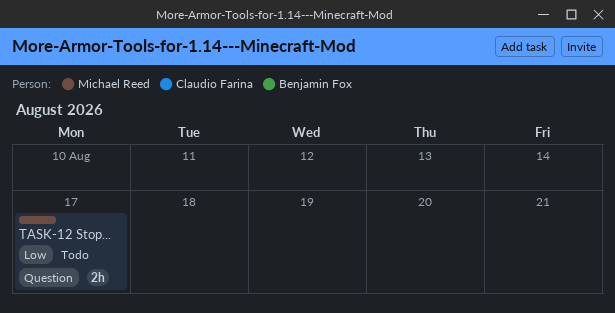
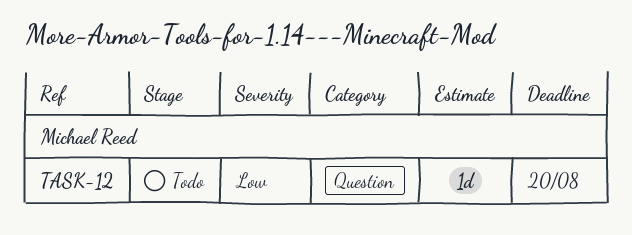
TASK-12, estimate: 2h -> 1d
TASK-12, due: Aug 17 -> Aug 20

